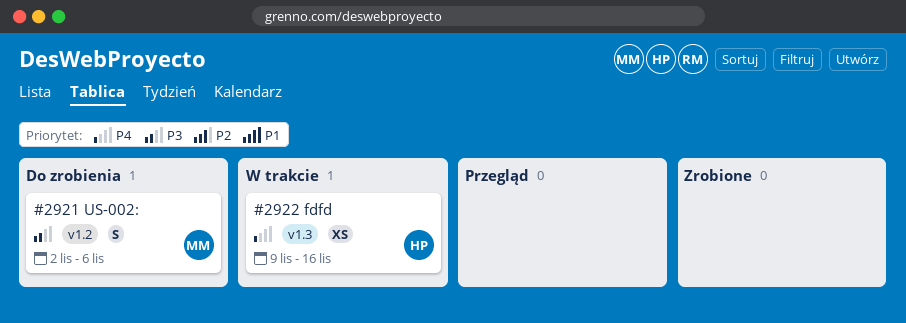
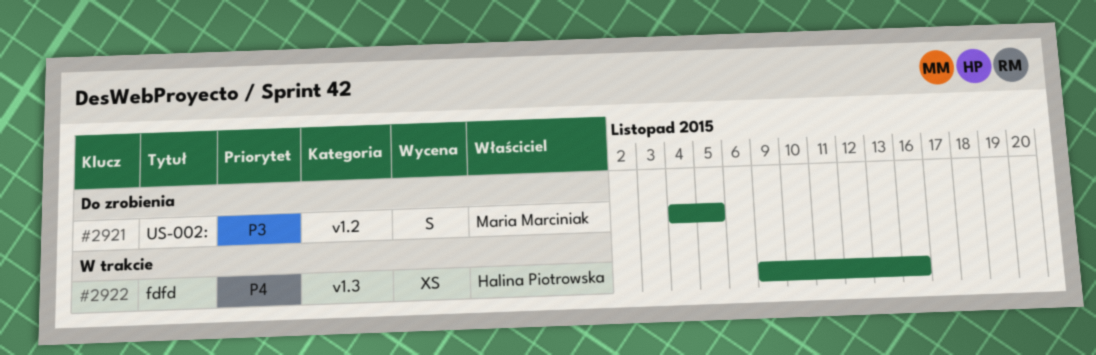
#2921, start: Nov 2 -> Nov 4
#2921, due: Nov 6 -> Nov 5

